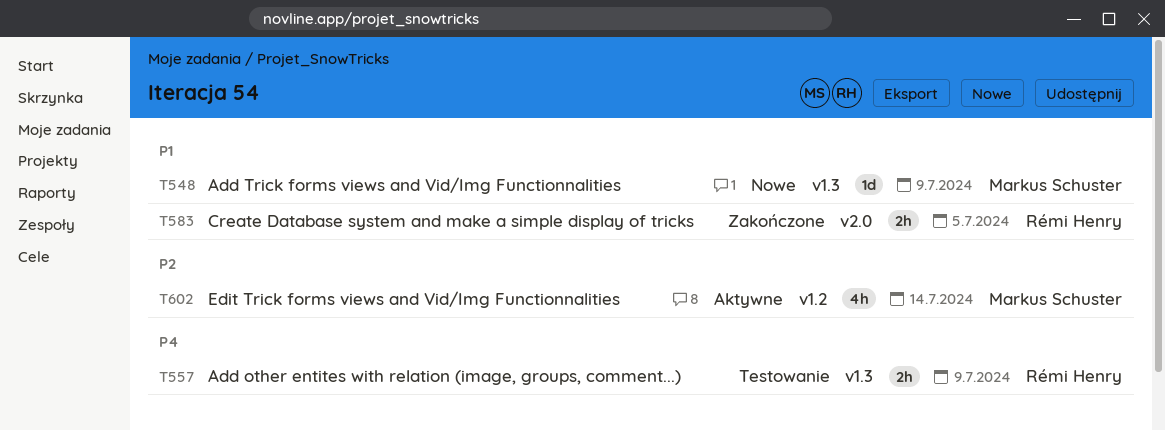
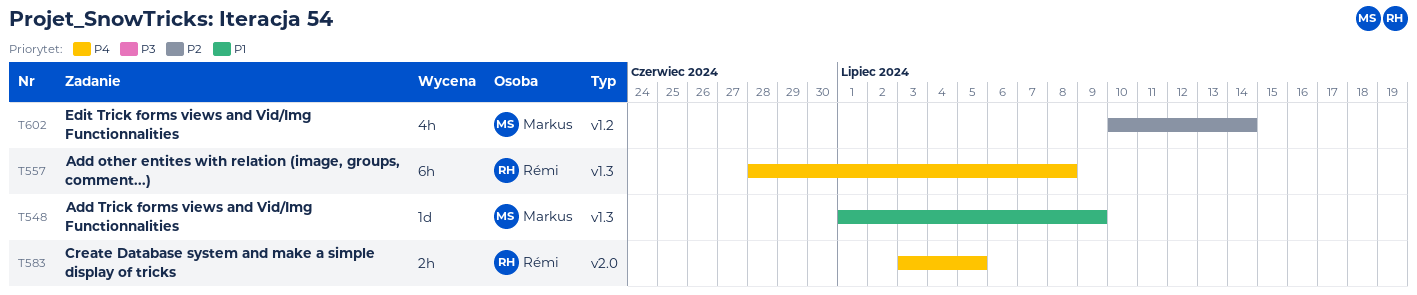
T557, estimate: 2h -> 6h
T557, due: Jul 9 -> Jul 8
T583, priority: P1 -> P4

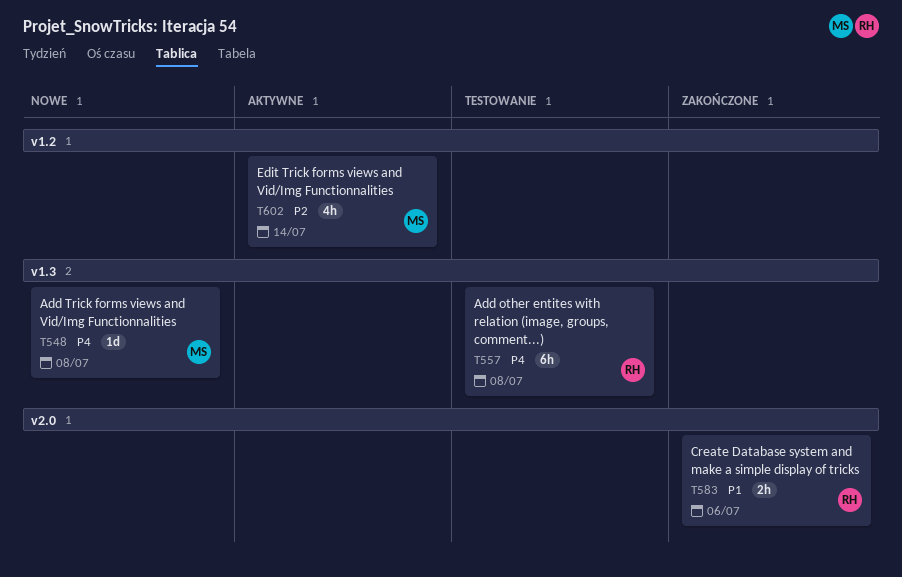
T548, priority: P1 -> P4
T548, due: Jul 9 -> Jul 8
T583, priority: P4 -> P1
T583, due: Jul 5 -> Jul 6

